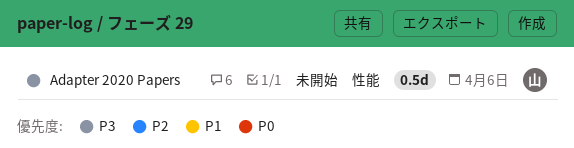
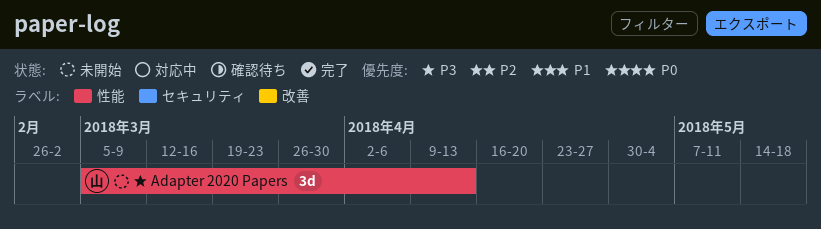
Adapter 2020 Papers, estimate: 0.5d -> 3d
Adapter 2020 Papers, due: Apr 6 -> Apr 13

